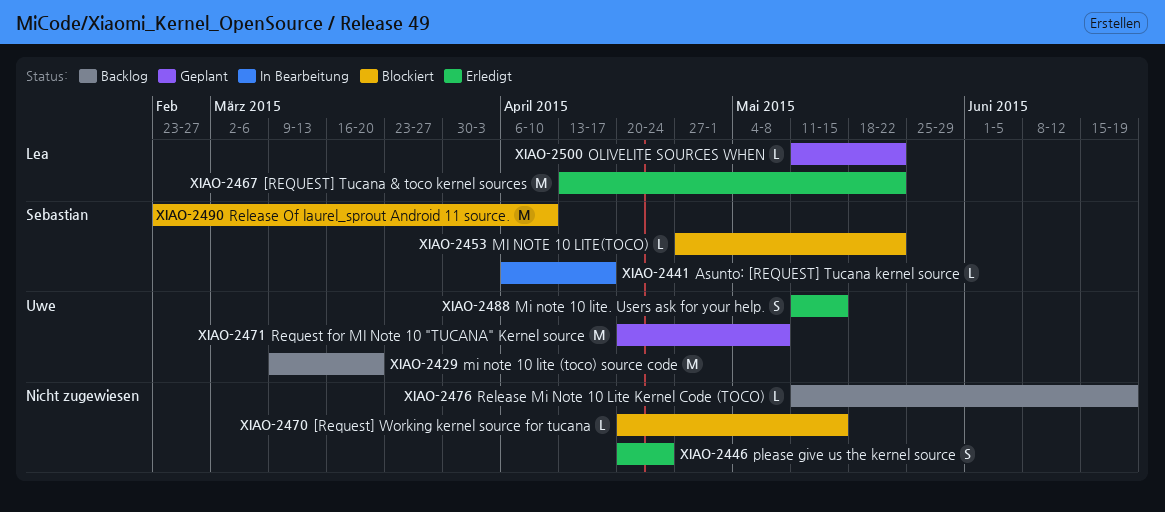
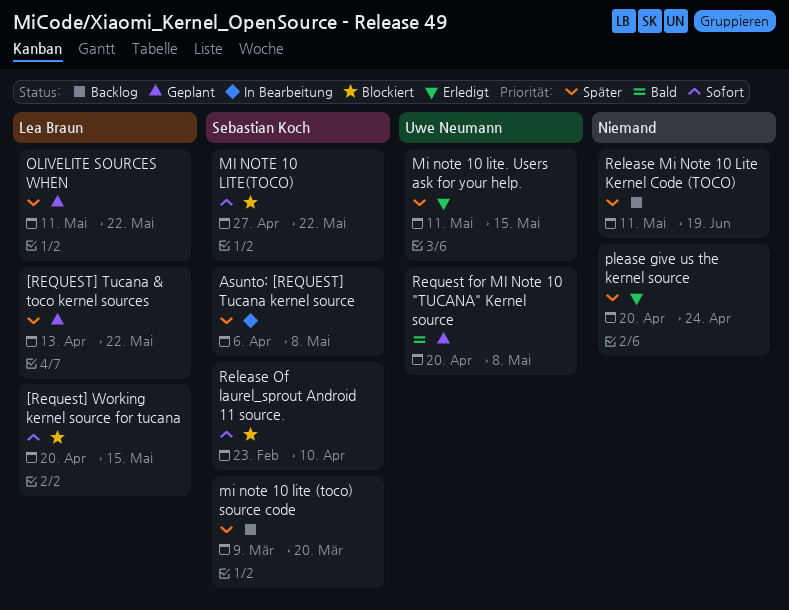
[REQUEST] Tucana & toco kernel sources, status: Erledigt -> Geplant
[Request] Working kernel source for tucana, owner: none -> Lea Braun
Asunto: [REQUEST] Tucana kernel source, due: Apr 17 -> May 8
mi note 10 lite (toco) source code, owner: Uwe Neumann -> Sebastian Koch

